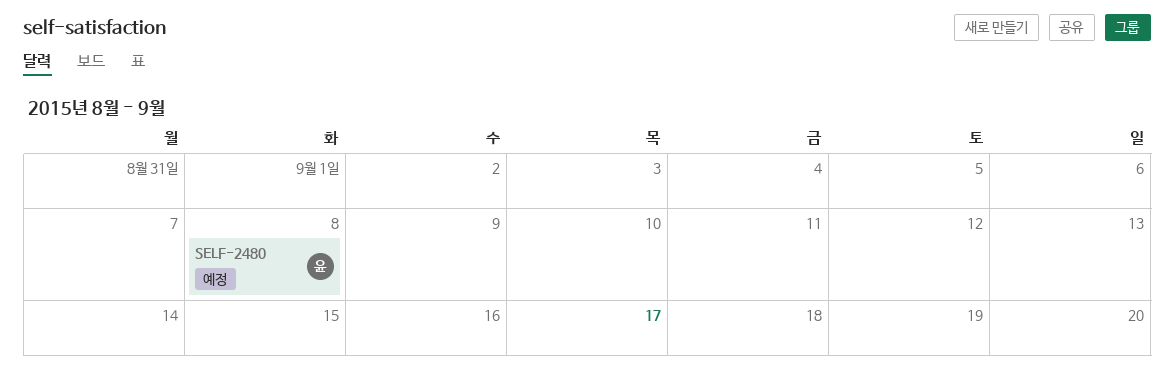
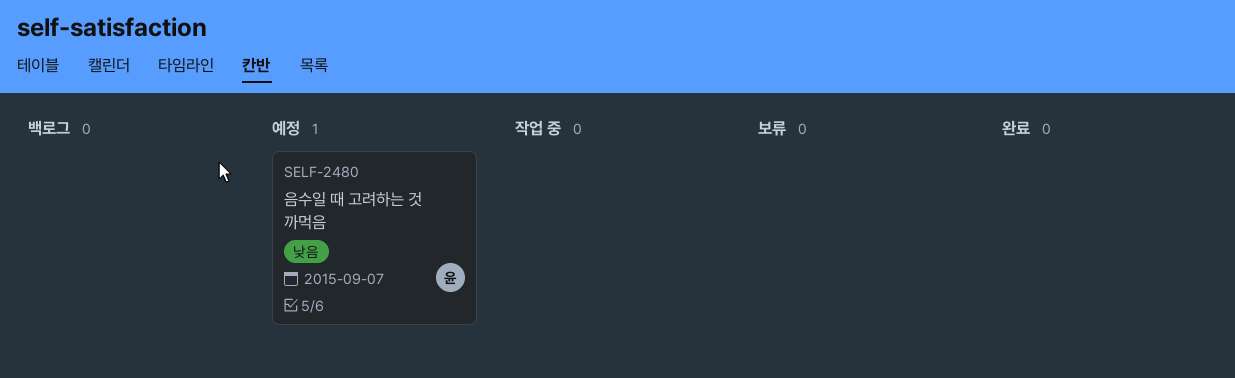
SELF-2480, due: Sep 8 -> Sep 7

